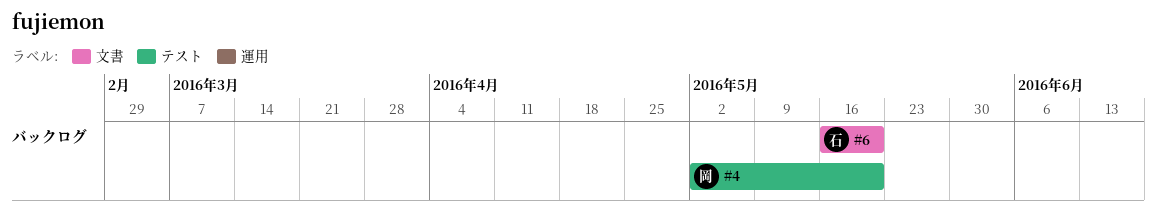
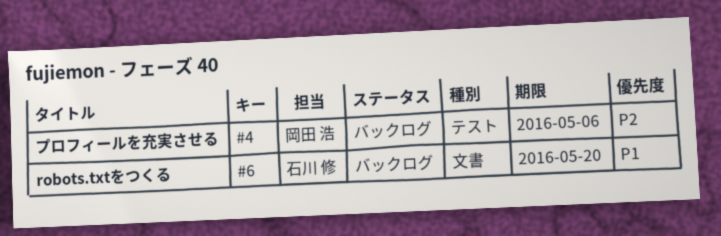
#4, due: May 20 -> May 6

